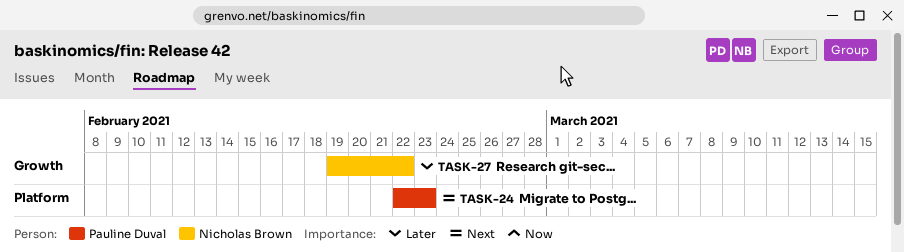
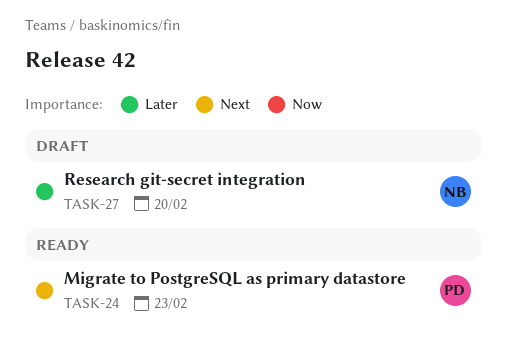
TASK-27, due: Feb 22 -> Feb 20

